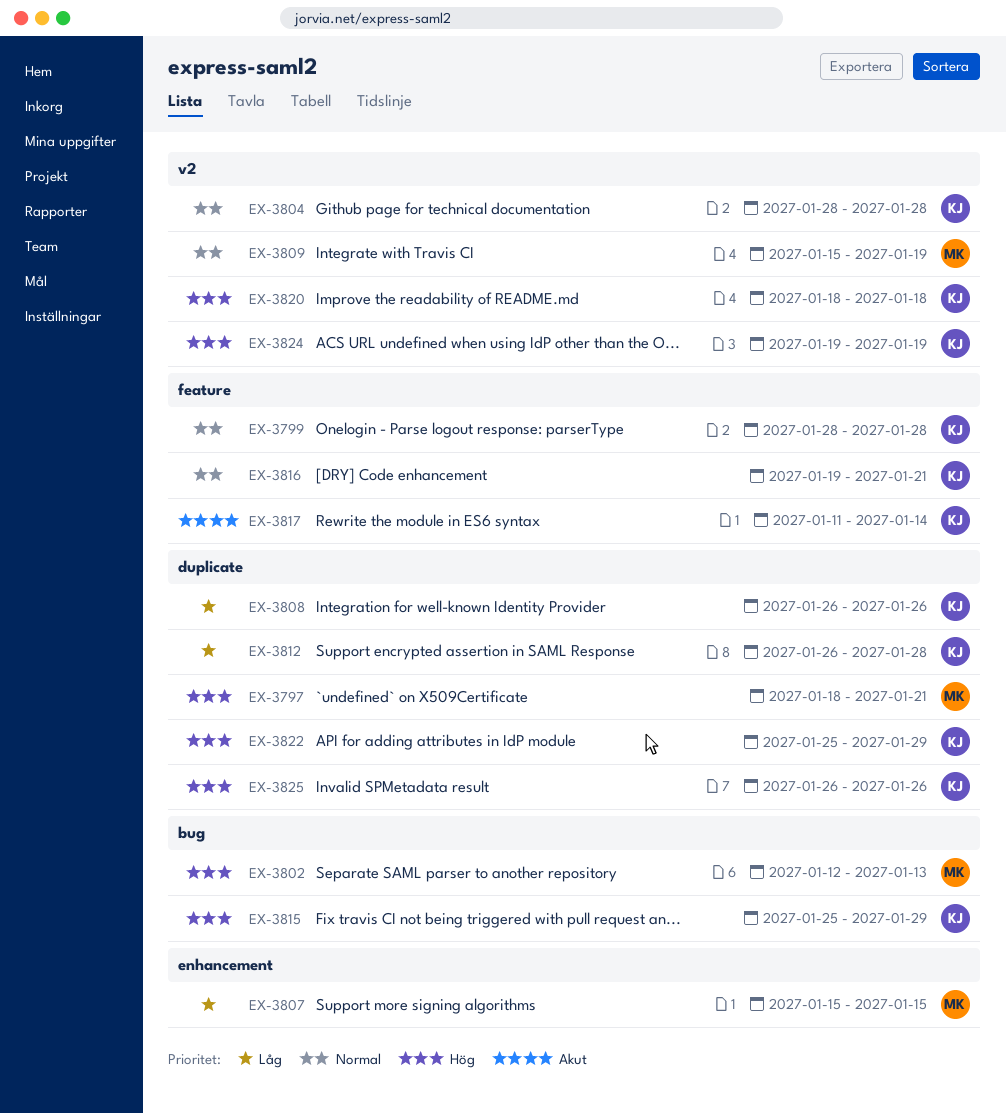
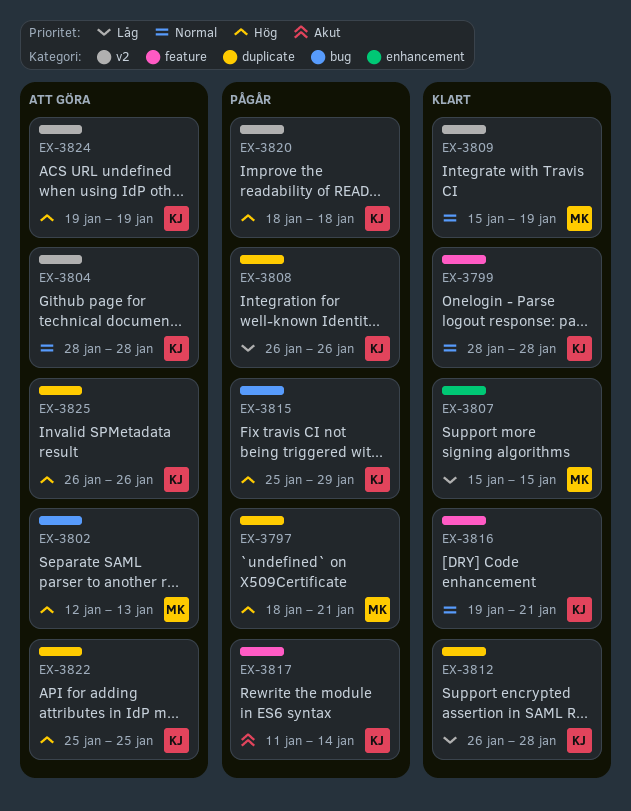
EX-3822, due: Jan 29 -> Jan 25

